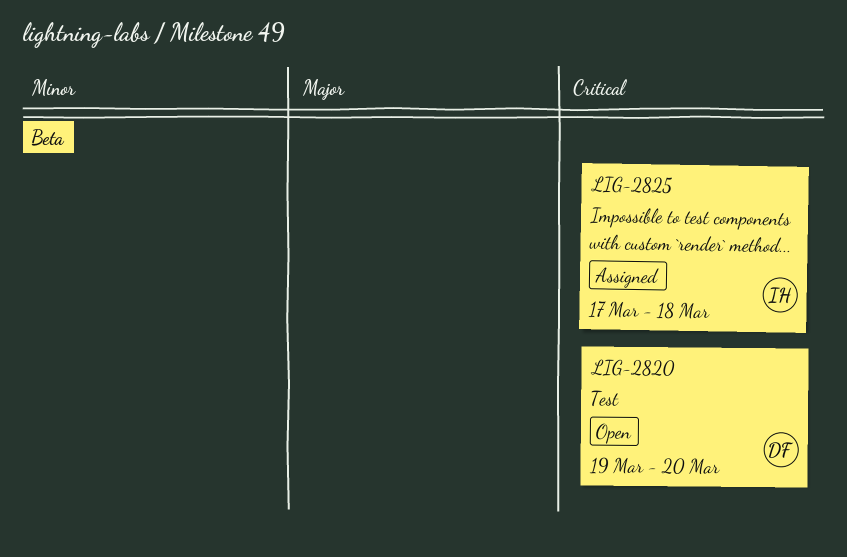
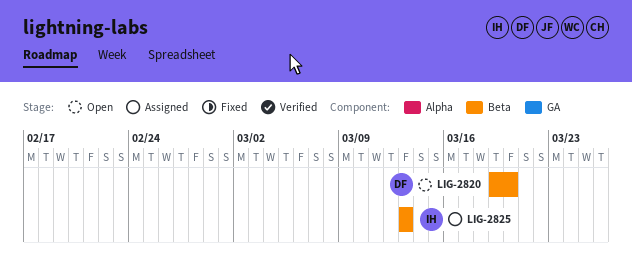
LIG-2825, start: Mar 17 -> Mar 13
LIG-2825, due: Mar 18 -> Mar 13

